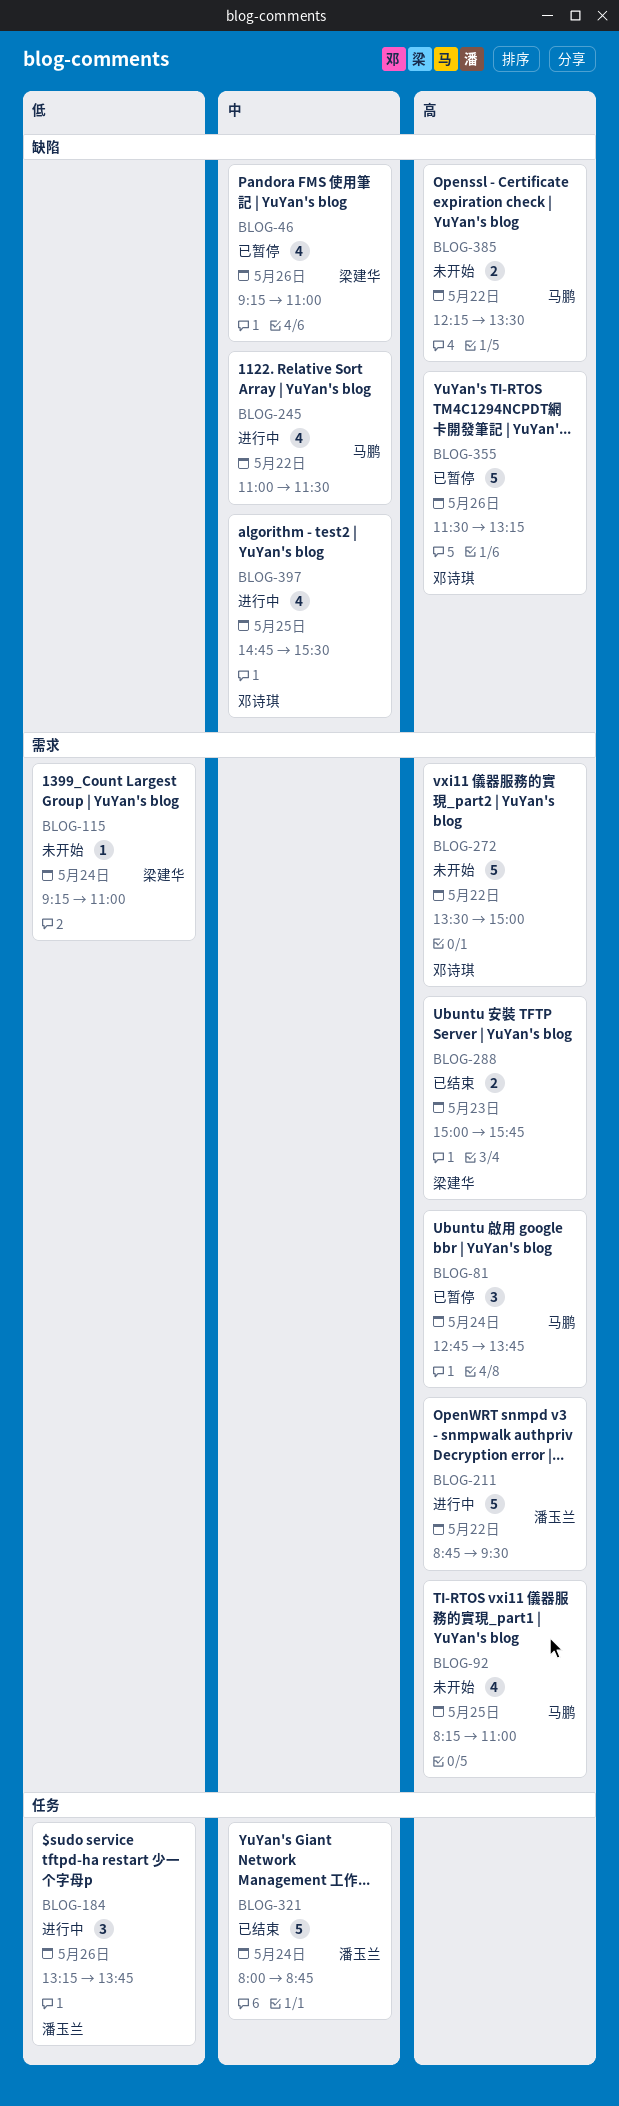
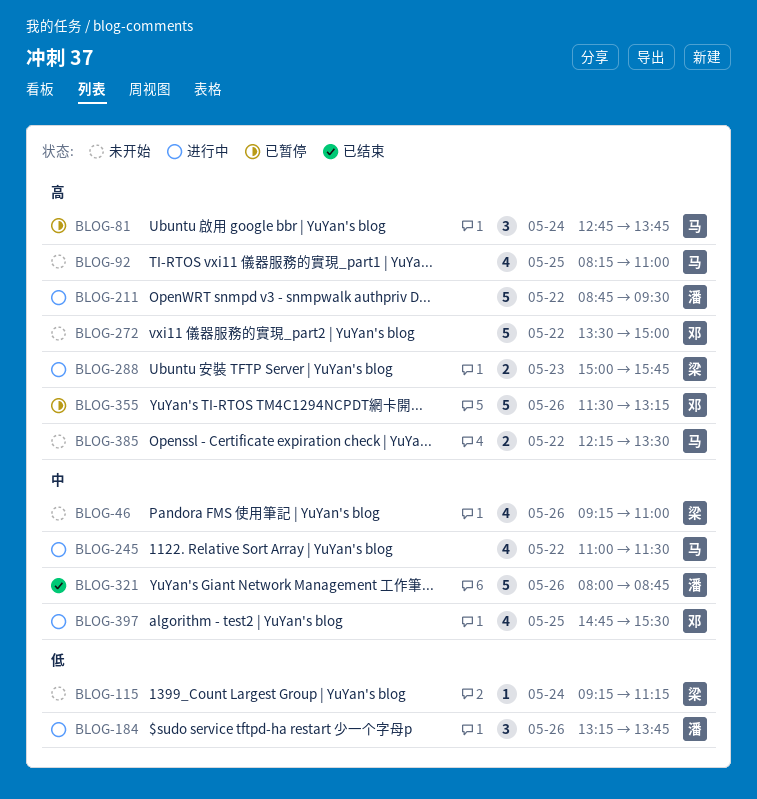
BLOG-46, status: 已暂停 -> 未开始
BLOG-115, ends: 11:00 -> 11:15
BLOG-288, status: 已结束 -> 进行中
BLOG-321, day: May 24 -> May 26

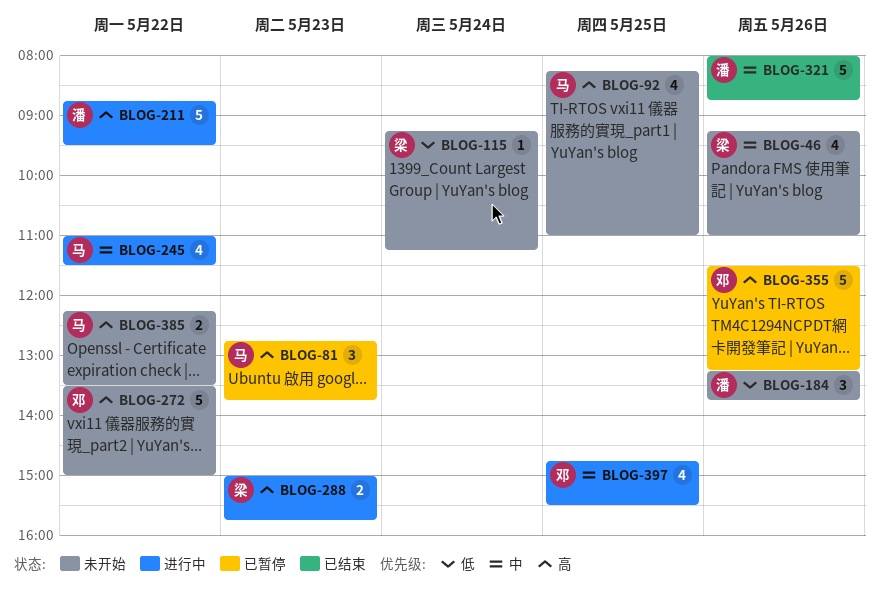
BLOG-81, day: May 24 -> May 23
BLOG-184, status: 进行中 -> 未开始

